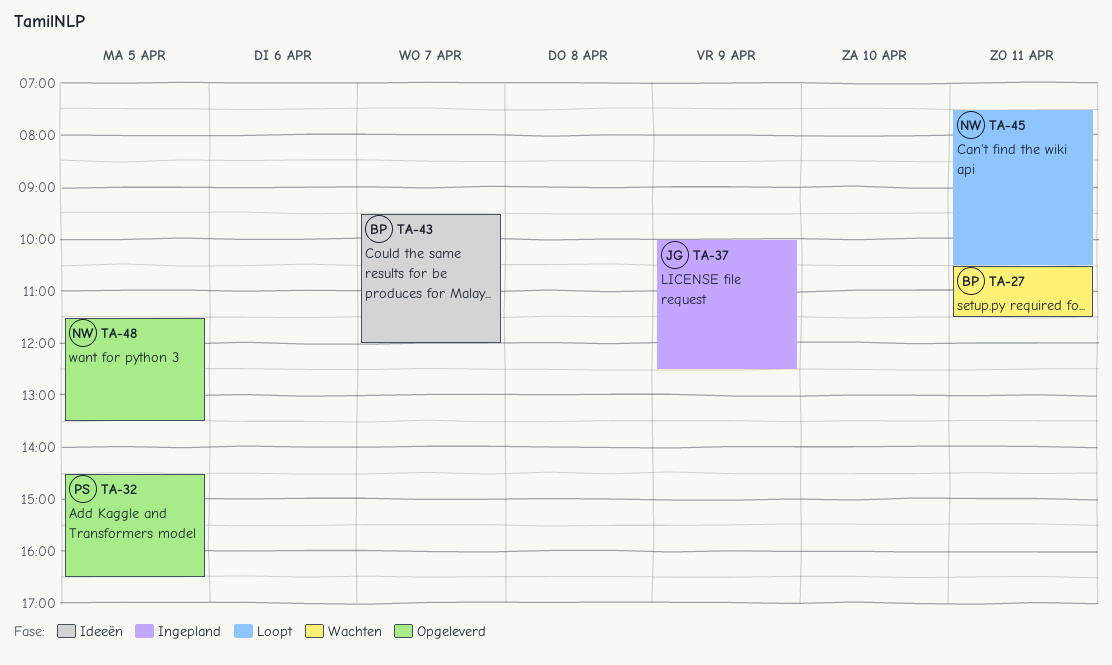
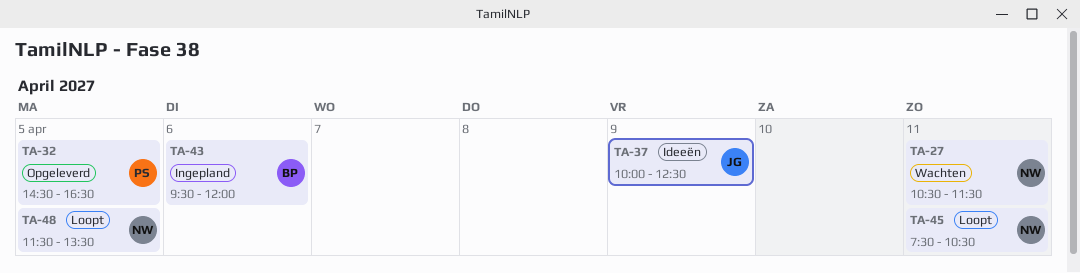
TA-27, owner: BP -> NW
TA-37, status: Ingepland -> Ideeën
TA-43, status: Ideeën -> Ingepland
TA-43, day: Apr 7 -> Apr 6
TA-48, status: Opgeleverd -> Loopt

